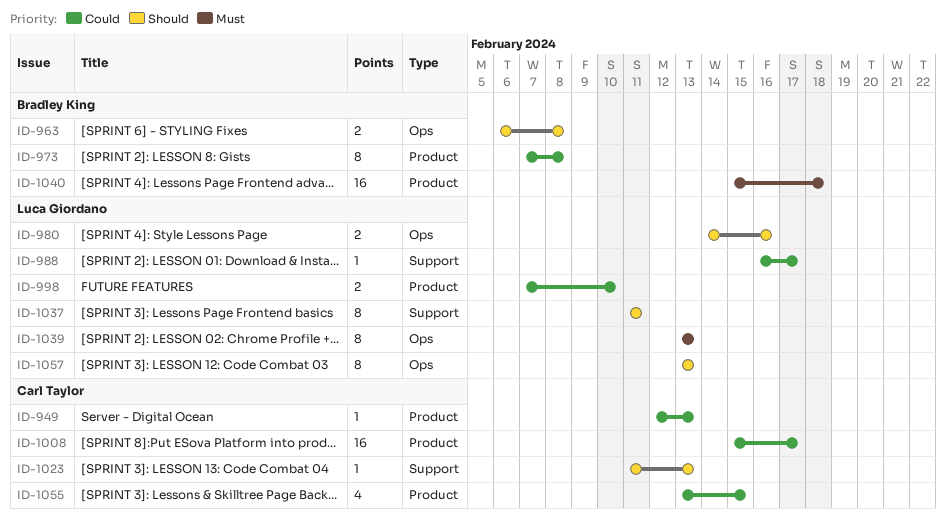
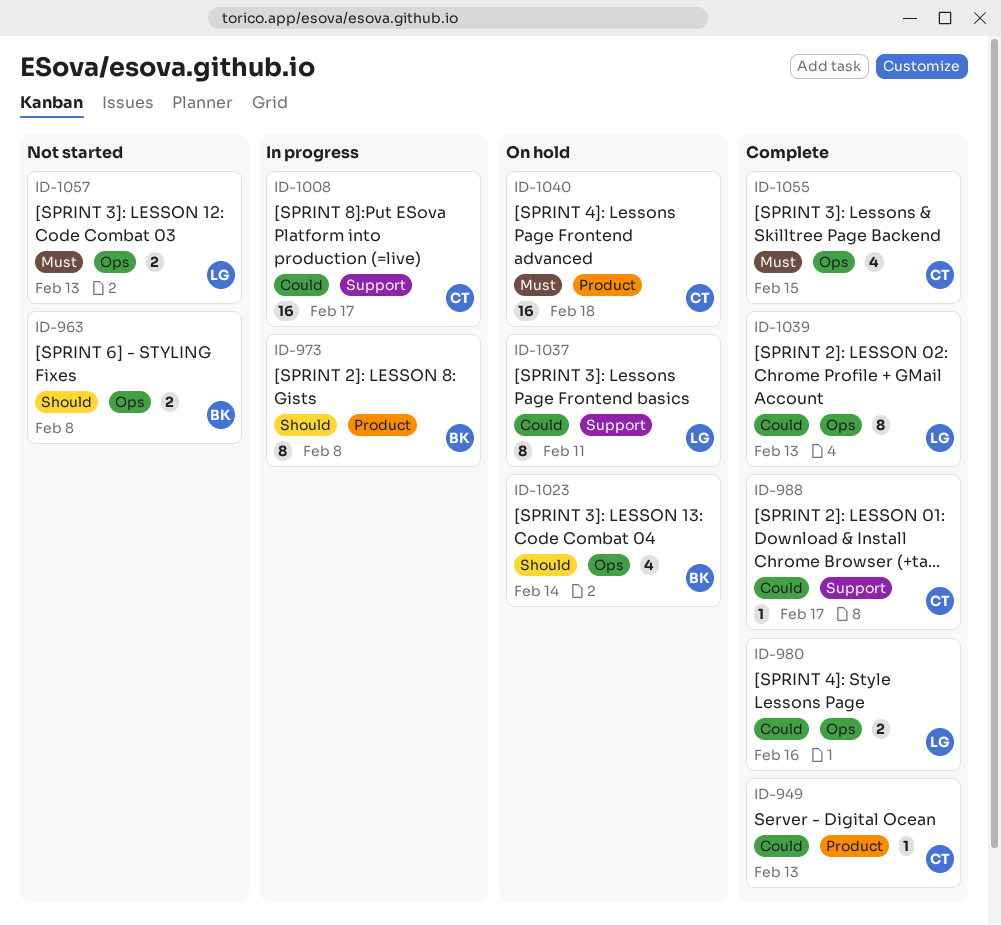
ID-973, priority: Could -> Should
ID-980, priority: Should -> Could
ID-988, owner: Luca Giordano -> Carl Taylor
ID-998: present -> none
ID-1008, label: Product -> Support
ID-1023, owner: Carl Taylor -> Bradley King
ID-1023, label: Support -> Ops
ID-1023, estimate: 1 -> 4
ID-1023, due: Feb 13 -> Feb 14
ID-1037, priority: Should -> Could
ID-1039, priority: Must -> Could
ID-1040, owner: Bradley King -> Carl Taylor
ID-1055, priority: Could -> Must
ID-1055, label: Product -> Ops
ID-1057, priority: Should -> Must
ID-1057, estimate: 8 -> 2

